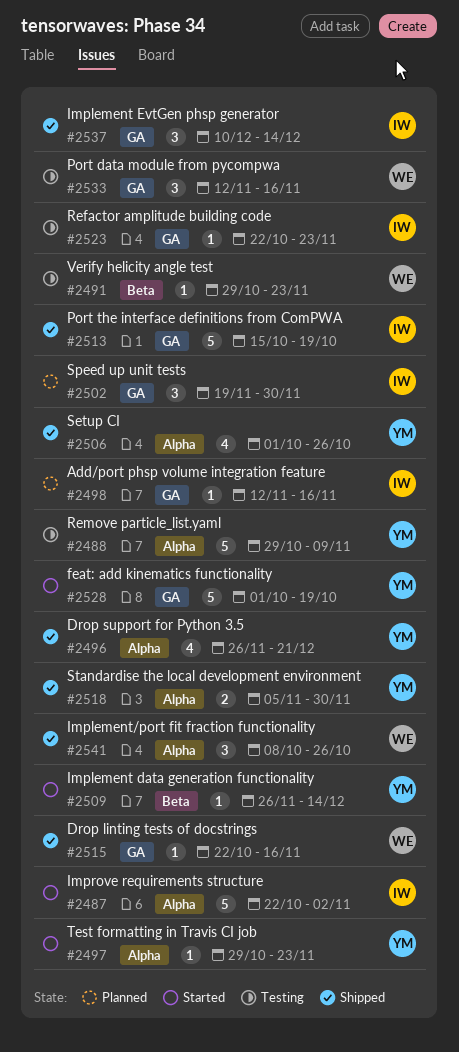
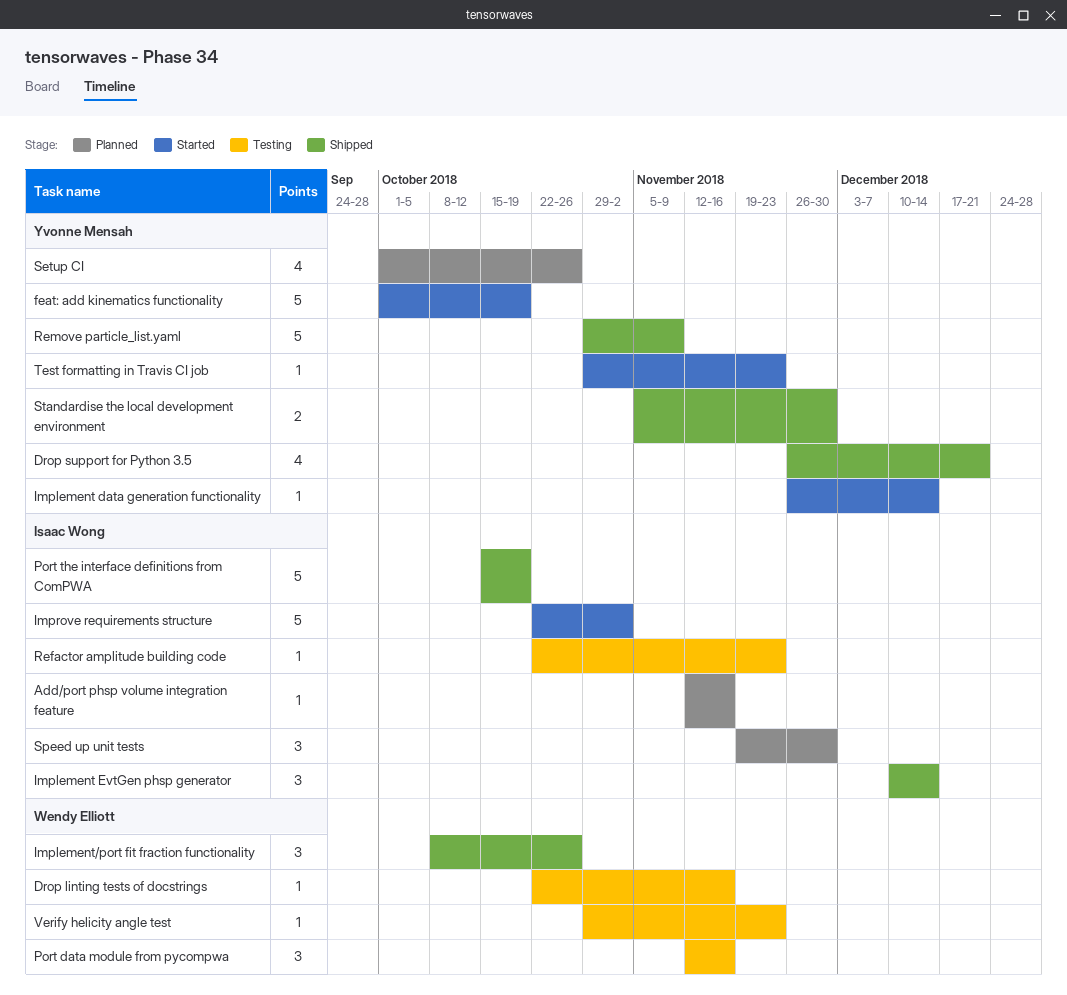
Drop linting tests of docstrings, status: Shipped -> Testing
Remove particle_list.yaml, status: Testing -> Shipped
Setup CI, status: Shipped -> Planned

